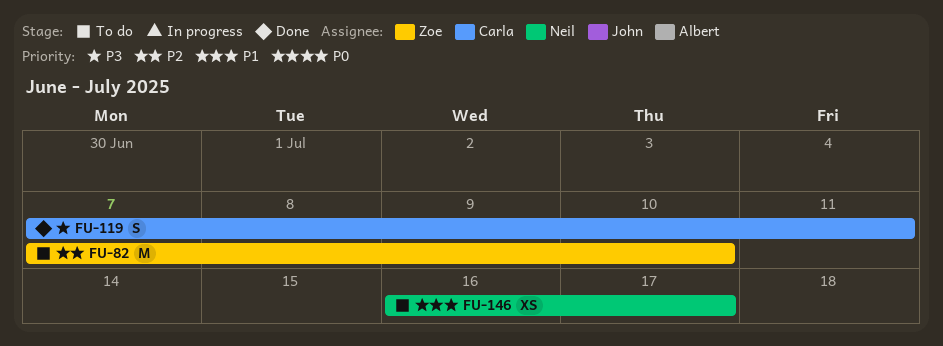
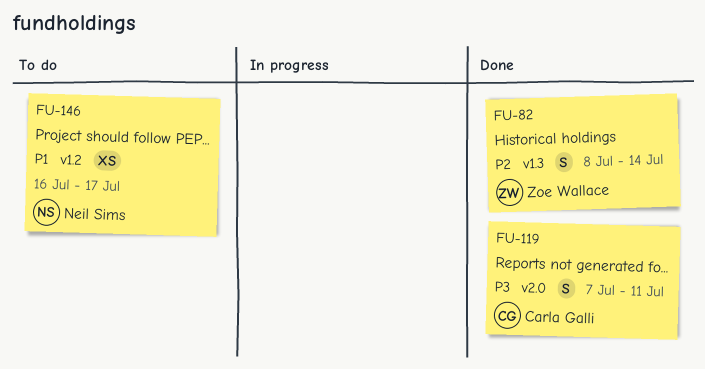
FU-82, status: To do -> Done
FU-82, estimate: M -> S
FU-82, start: Jul 7 -> Jul 8
FU-82, due: Jul 10 -> Jul 14

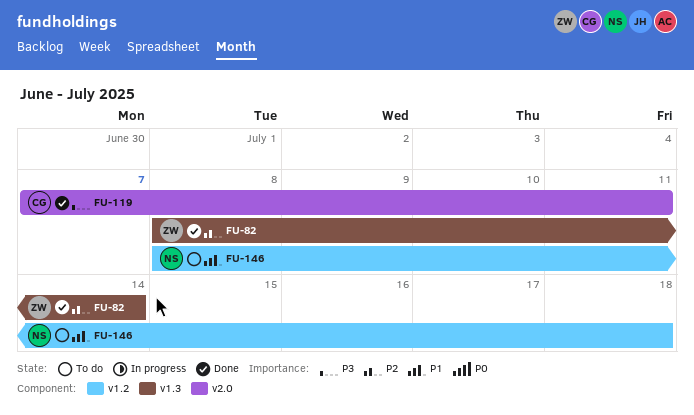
FU-146, start: Jul 16 -> Jul 8
FU-146, due: Jul 17 -> Jul 18

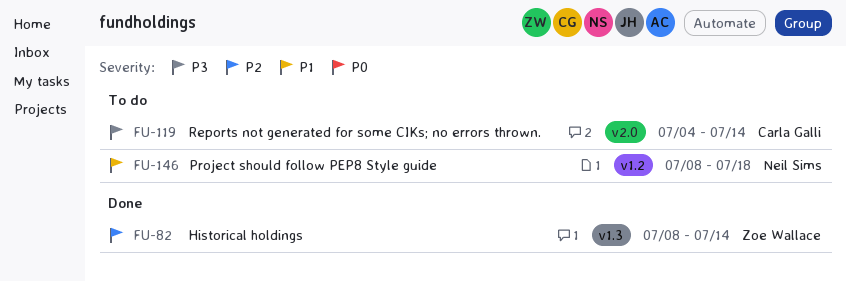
FU-119, status: Done -> To do
FU-119, start: Jul 7 -> Jul 4
FU-119, due: Jul 11 -> Jul 14

